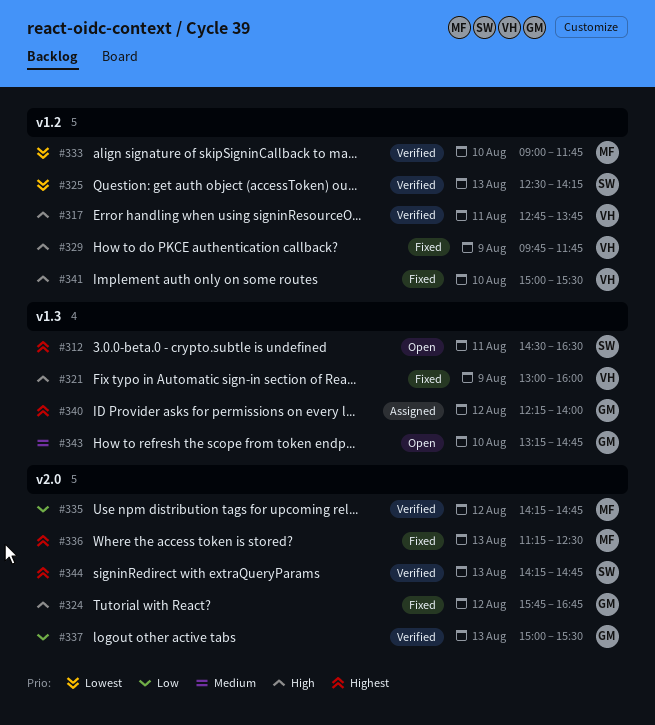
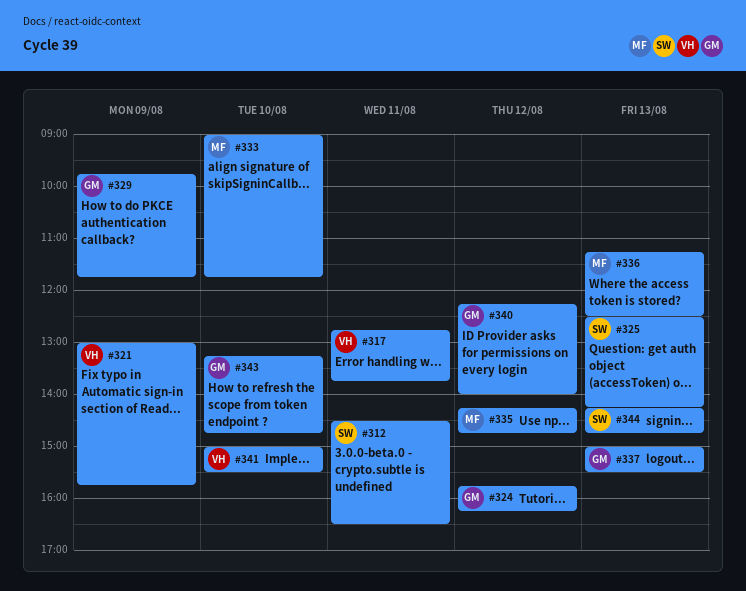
#321, ends: 16:00 -> 15:45
#324, ends: 16:45 -> 16:15
#329, owner: VH -> GM

